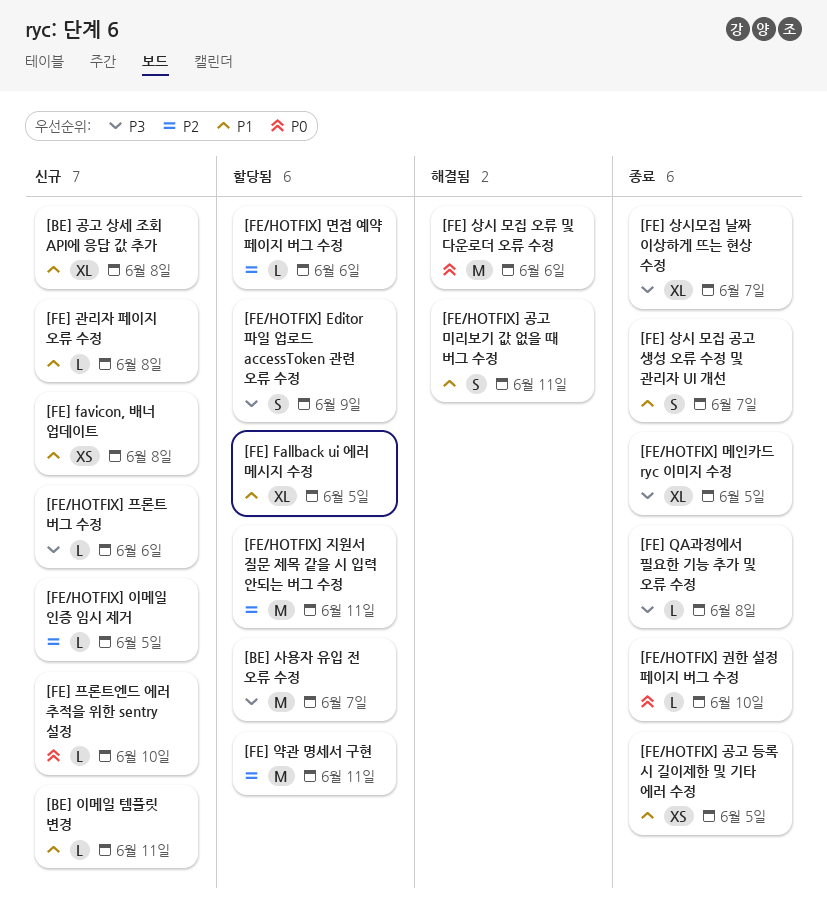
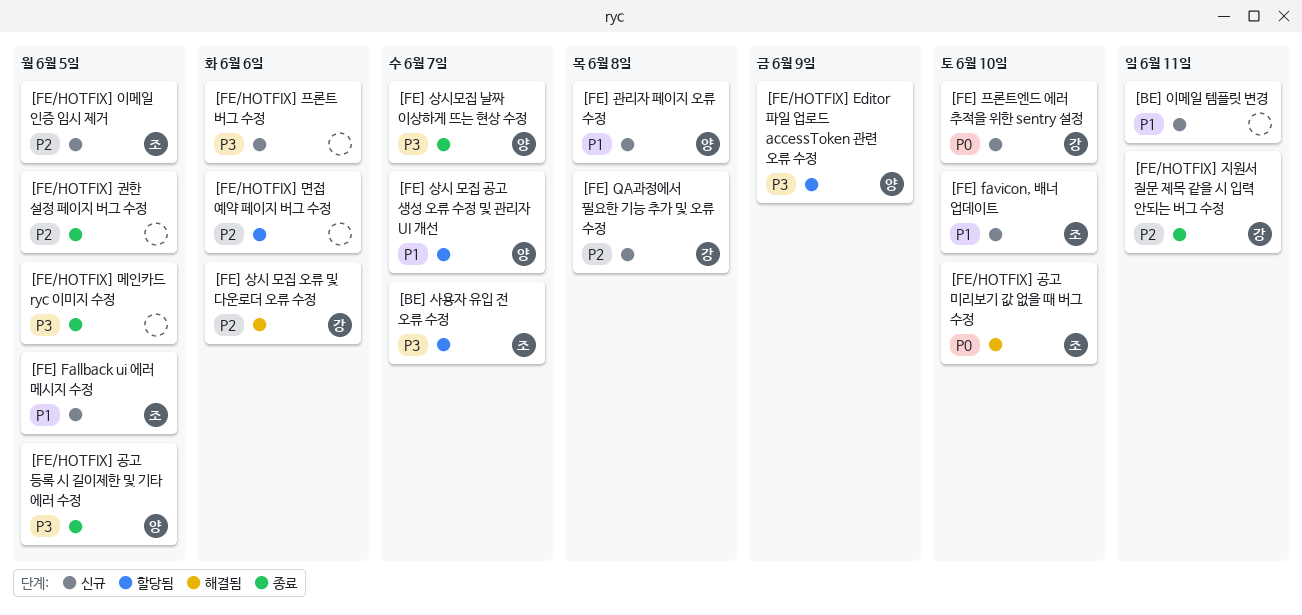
[BE] 공고 상세 조회 API에 응답 값 추가: present -> none
[FE/HOTFIX] 공고 등록 시 길이제한 및 기타 에러 수정, priority: P1 -> P3
[FE/HOTFIX] 공고 미리보기 값 없을 때 버그 수정, priority: P1 -> P0
[FE/HOTFIX] 공고 미리보기 값 없을 때 버그 수정, due: Jun 11 -> Jun 10
[FE/HOTFIX] 권한 설정 페이지 버그 수정, priority: P0 -> P2
[FE/HOTFIX] 권한 설정 페이지 버그 수정, due: Jun 10 -> Jun 5
[FE/HOTFIX] 지원서 질문 제목 같을 시 입력 안되는 버그 수정, status: 할당됨 -> 종료
[FE] Fallback ui 에러 메시지 수정, status: 할당됨 -> 신규
[FE] favicon, 배너 업데이트, due: Jun 8 -> Jun 10
[FE] QA과정에서 필요한 기능 추가 및 오류 수정, status: 종료 -> 신규
[FE] QA과정에서 필요한 기능 추가 및 오류 수정, priority: P3 -> P2
[FE] 상시 모집 공고 생성 오류 수정 및 관리자 UI 개선, status: 종료 -> 할당됨
[FE] 상시 모집 오류 및 다운로더 오류 수정, priority: P0 -> P2
[FE] 약관 명세서 구현: present -> none

